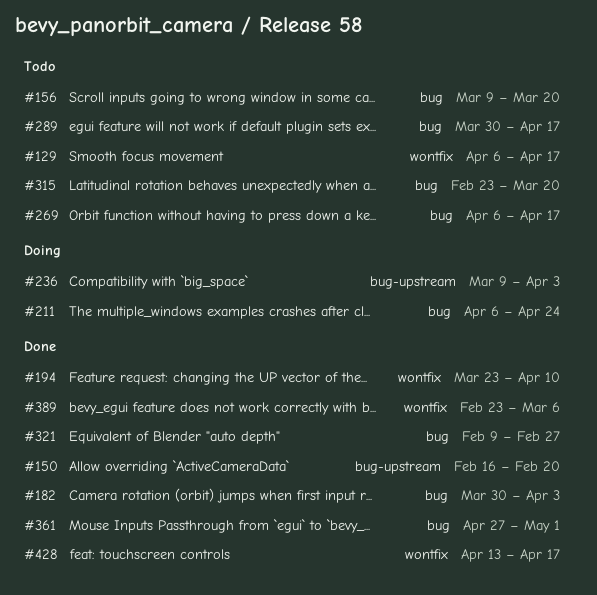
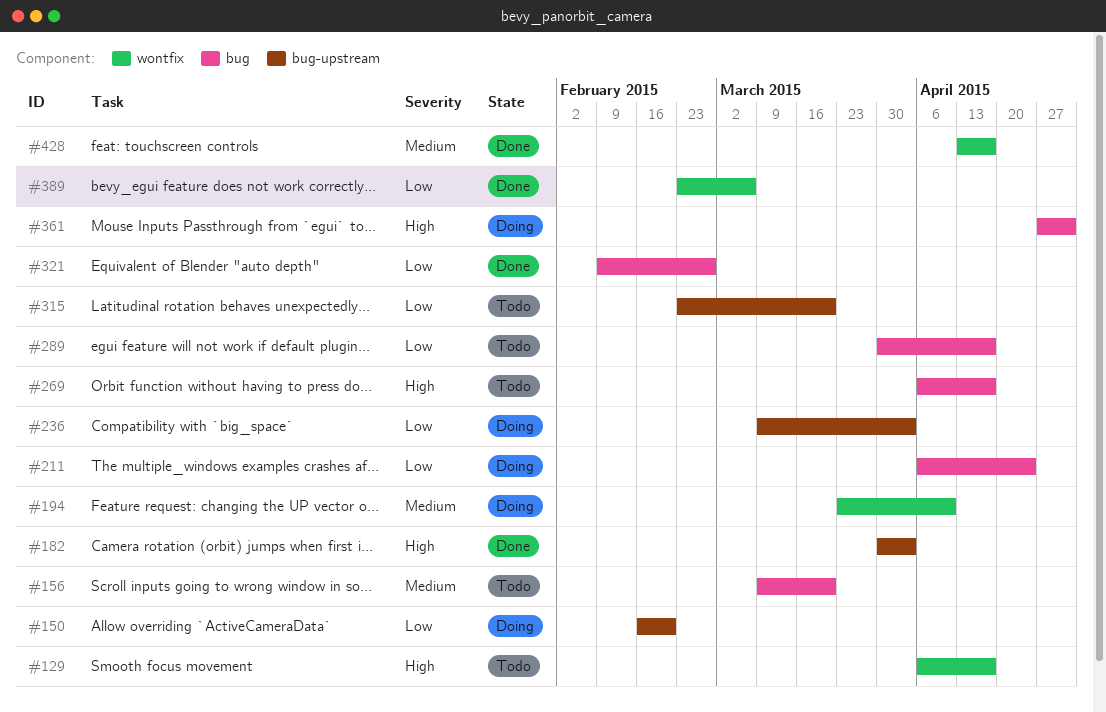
#150, status: Done -> Doing
#182, label: bug -> bug-upstream
#194, status: Done -> Doing
#315, label: bug -> bug-upstream
#361, status: Done -> Doing

